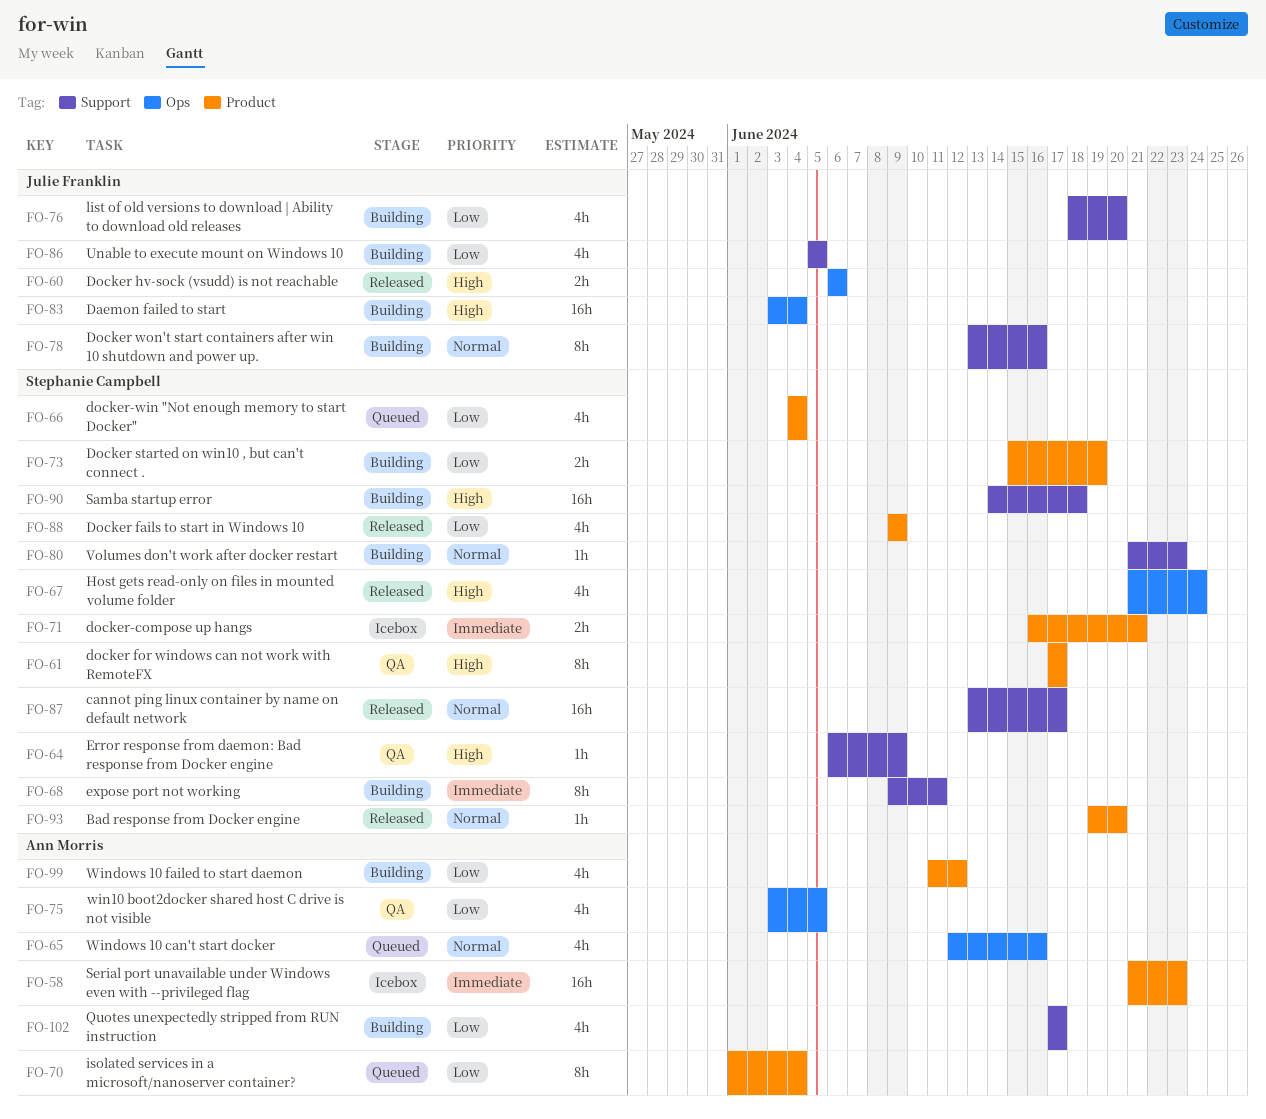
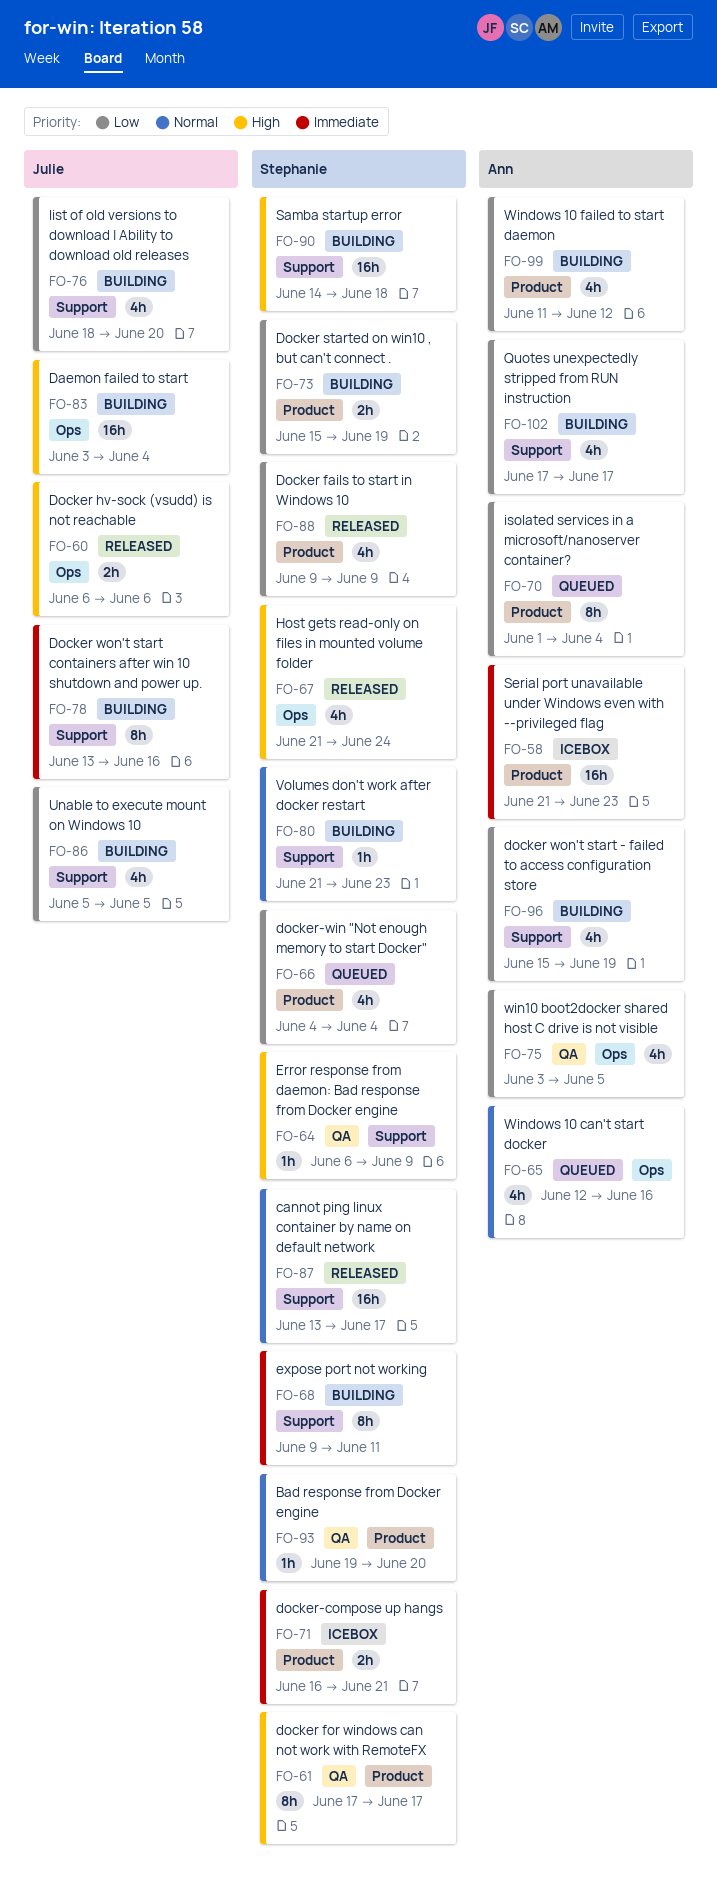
FO-78, priority: Normal -> Immediate
FO-93, status: Released -> QA
FO-96: none -> present

